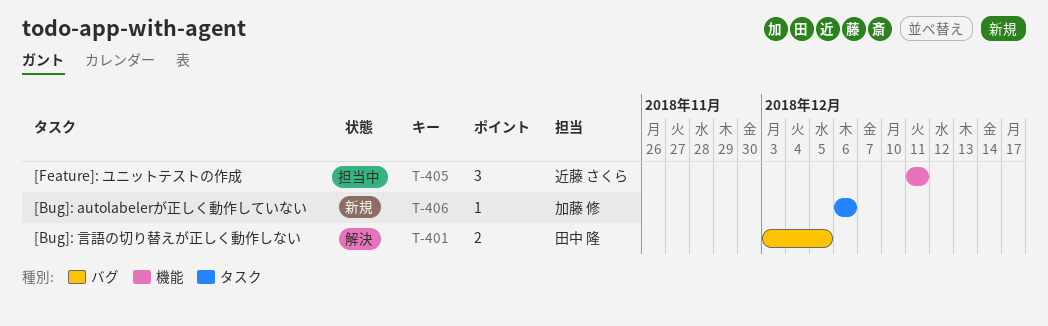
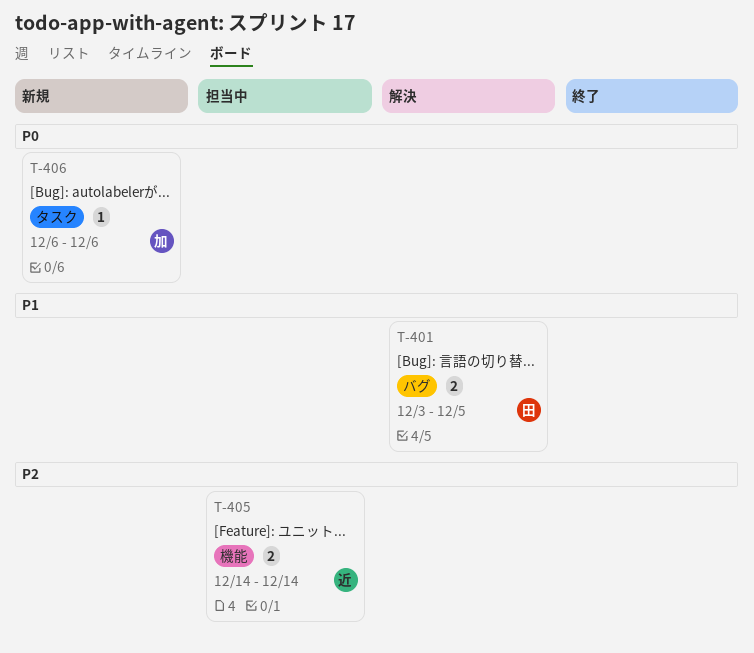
T-405, estimate: 3 -> 2
T-405, start: Dec 11 -> Dec 14
T-405, due: Dec 11 -> Dec 14

